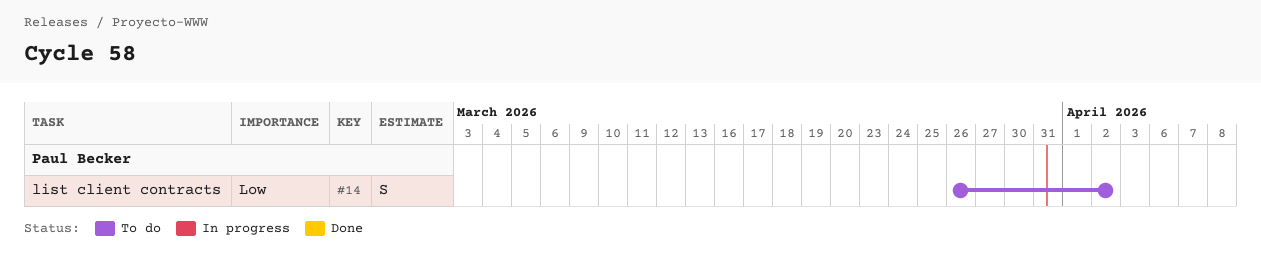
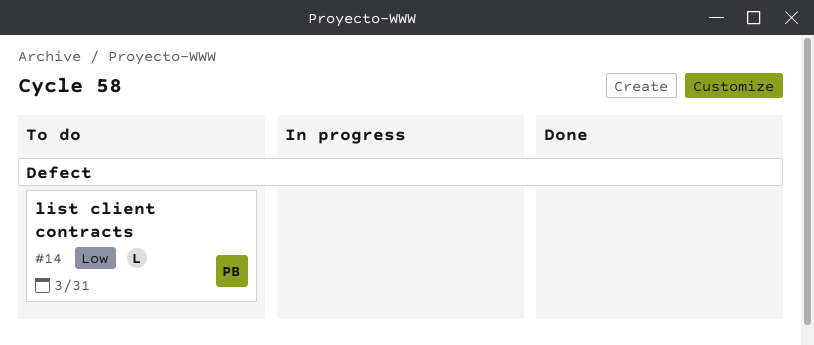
#14, estimate: S -> L
#14, due: Apr 2 -> Mar 31

